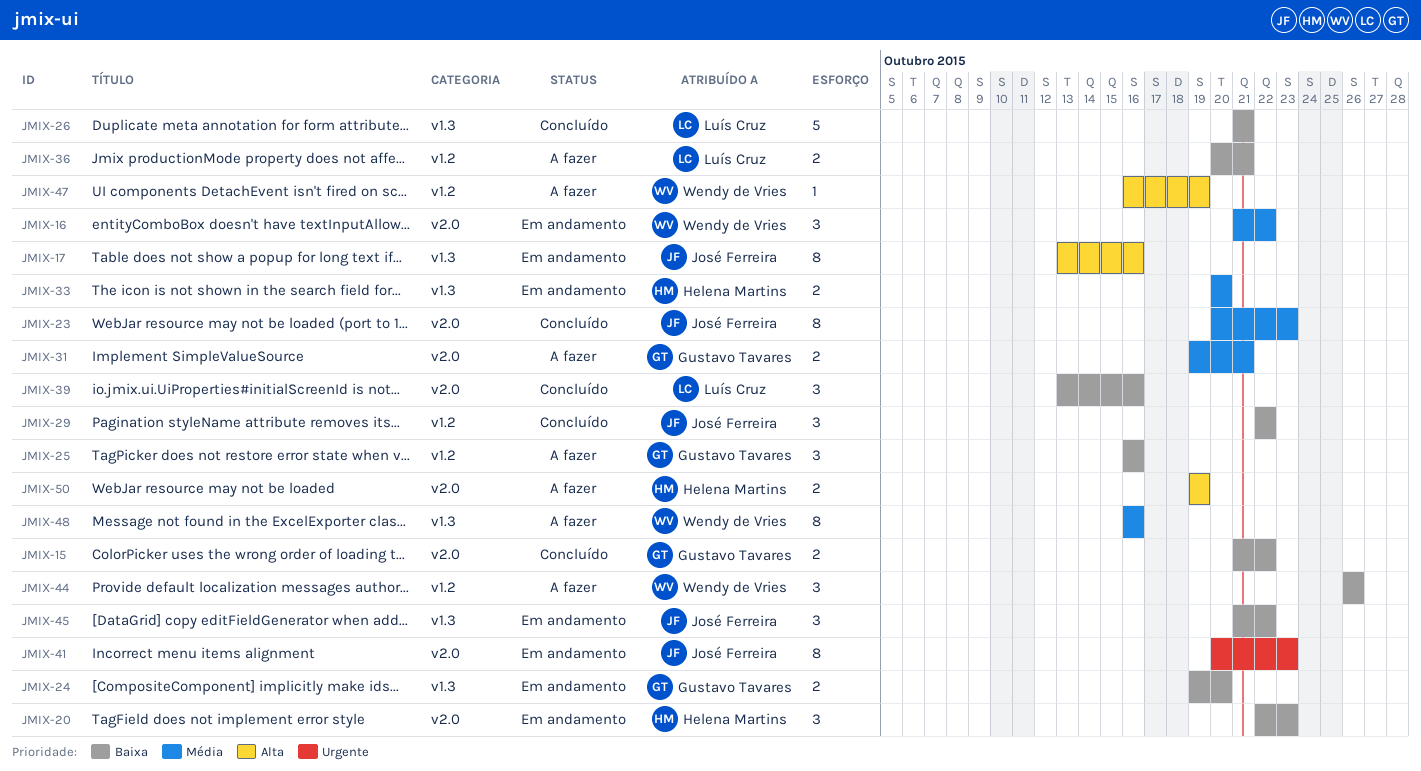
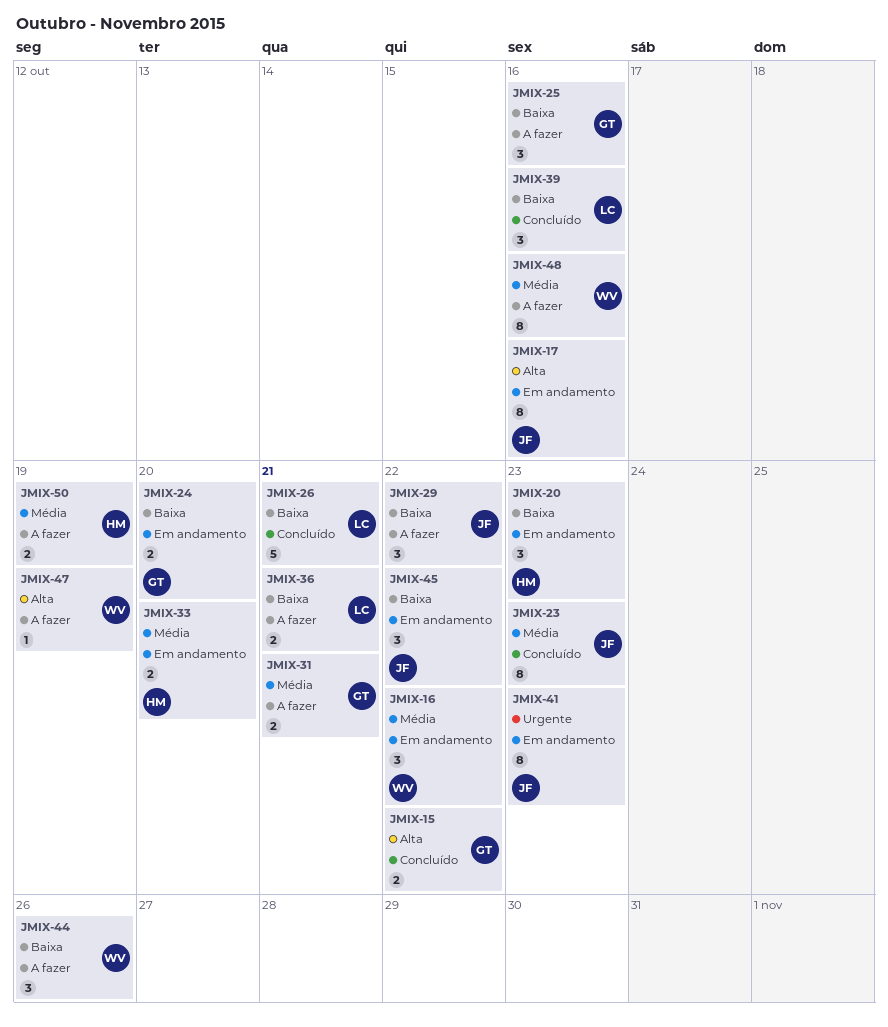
JMIX-15, priority: Baixa -> Alta
JMIX-29, status: Concluído -> A fazer
JMIX-50, priority: Alta -> Média

